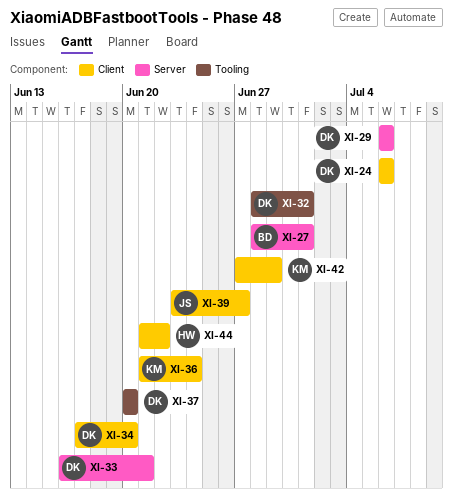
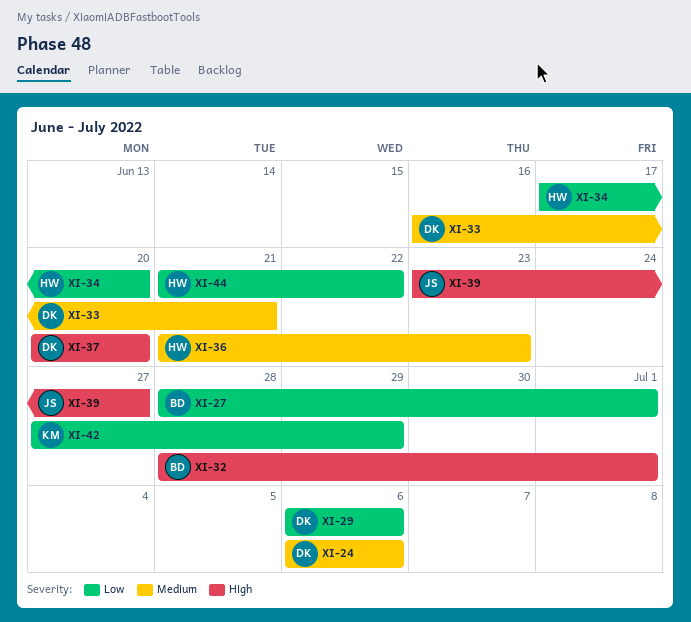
XI-32, owner: DK -> BD
XI-34, owner: DK -> HW
XI-36, owner: KM -> HW
XI-36, due: Jun 24 -> Jun 23

